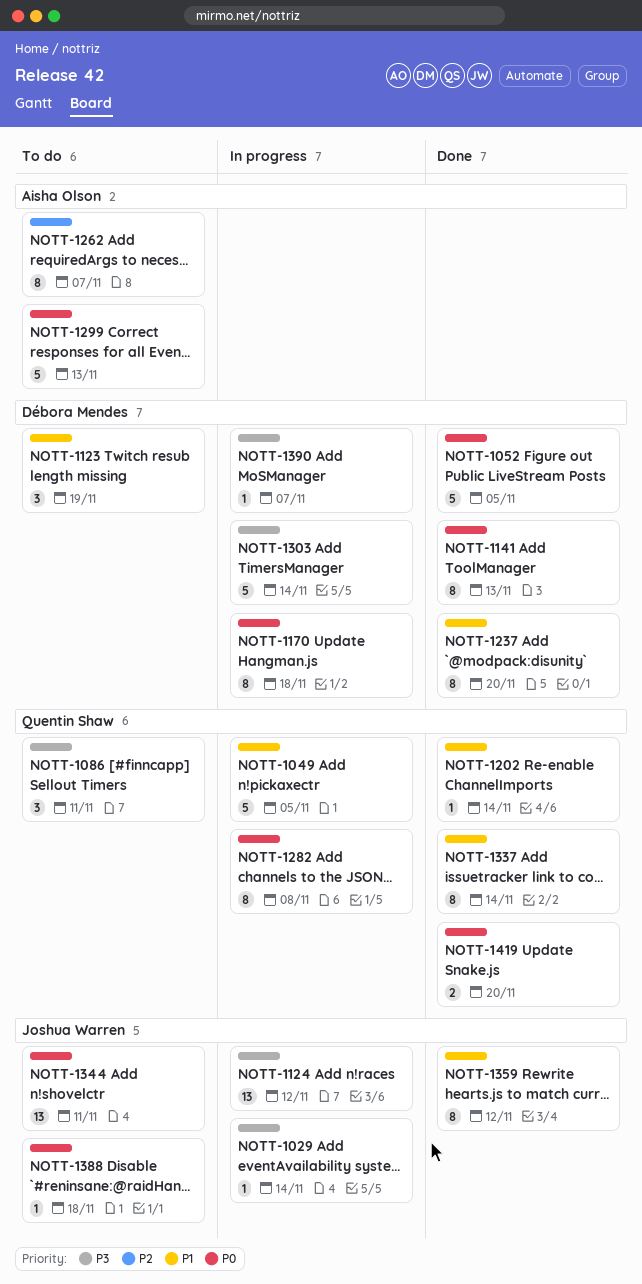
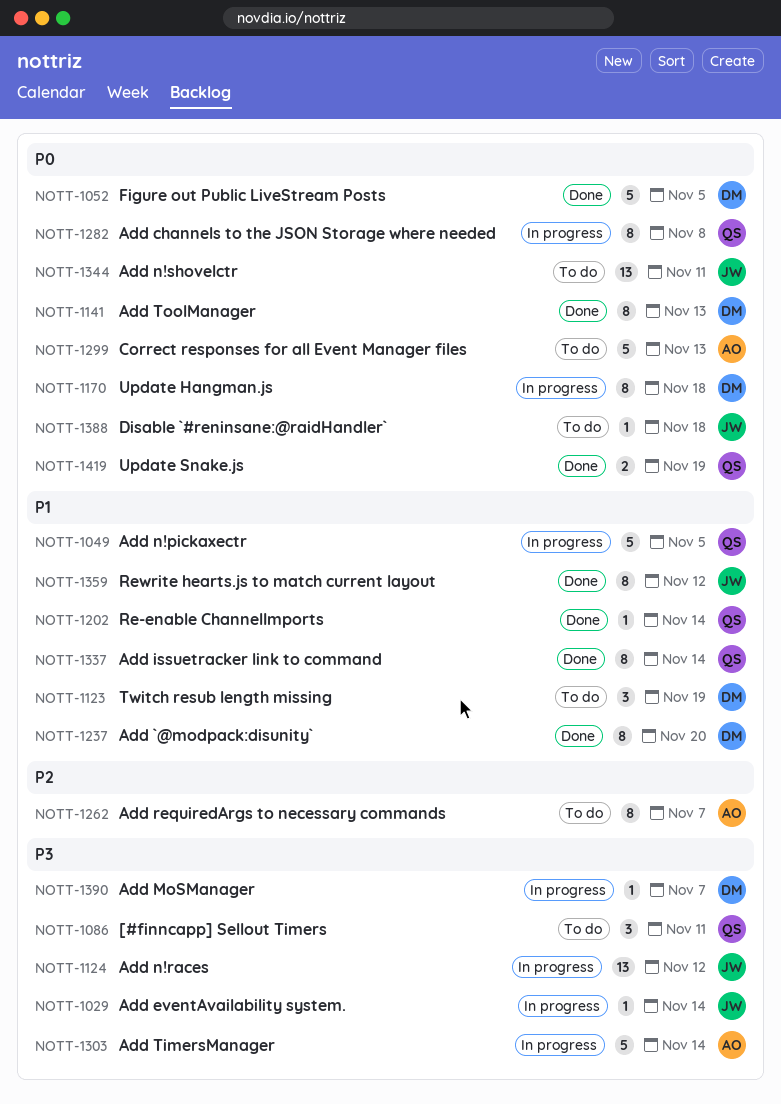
NOTT-1303, owner: Débora Mendes -> Aisha Olson
NOTT-1419, due: Nov 20 -> Nov 19

